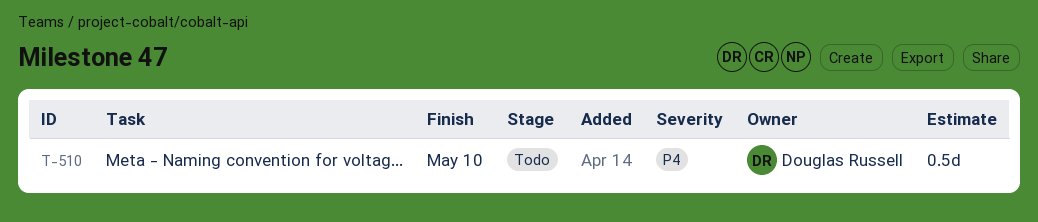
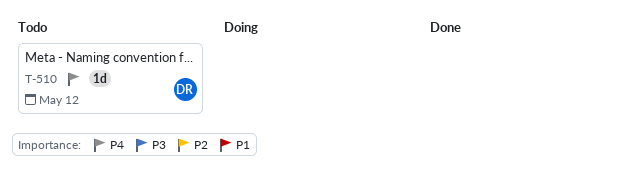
T-510, estimate: 0.5d -> 1d
T-510, due: May 10 -> May 12

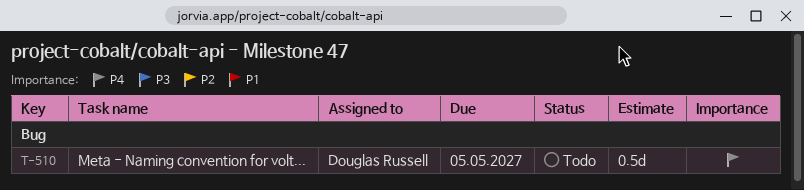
T-510, estimate: 1d -> 0.5d
T-510, due: May 12 -> May 5

